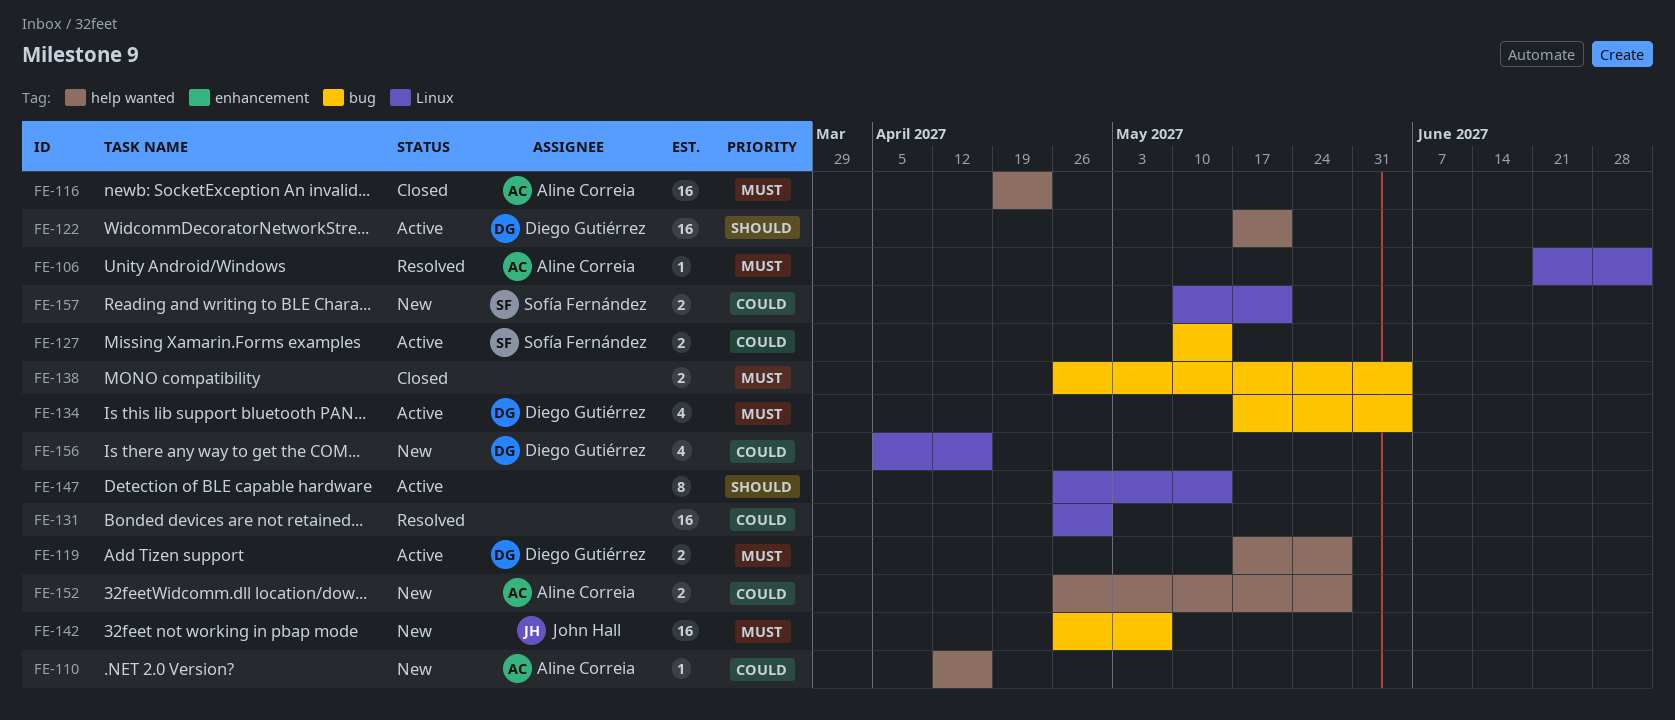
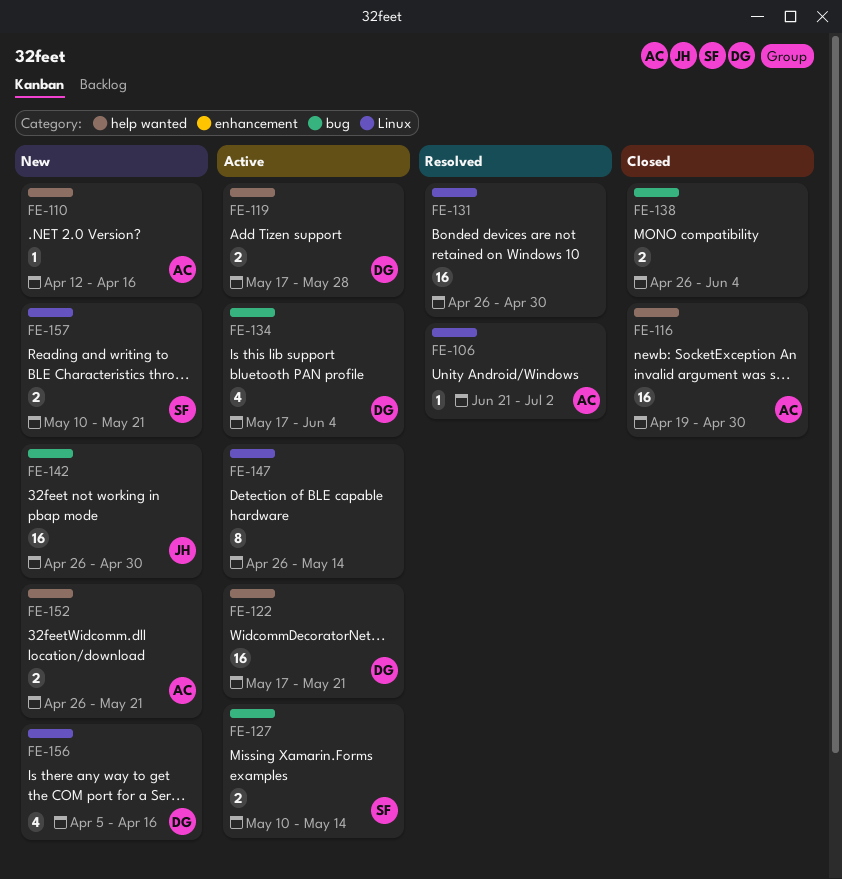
FE-116, due: Apr 23 -> Apr 30
FE-142, due: May 7 -> Apr 30
FE-152, due: May 28 -> May 21

